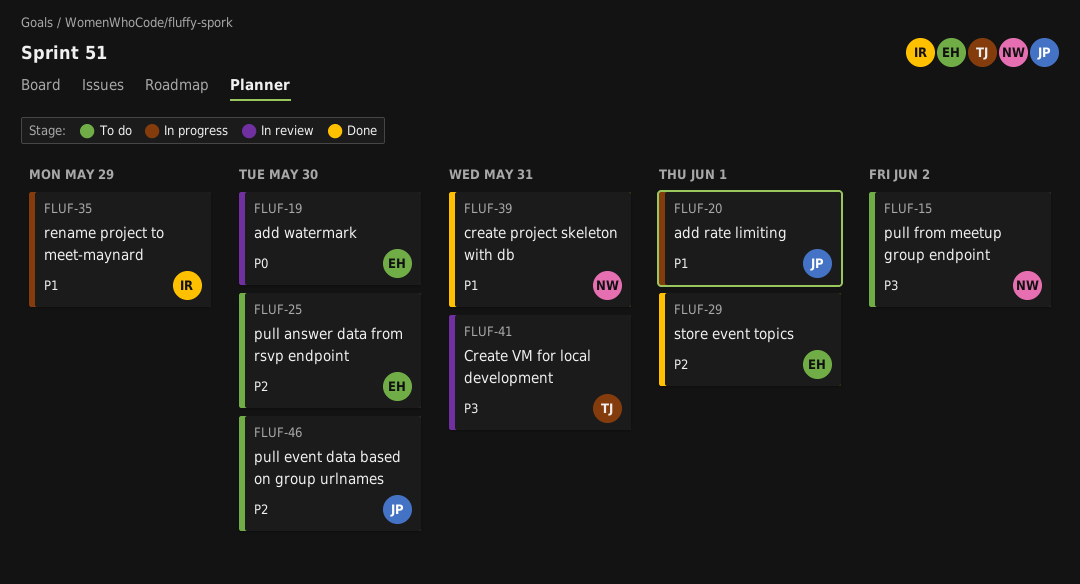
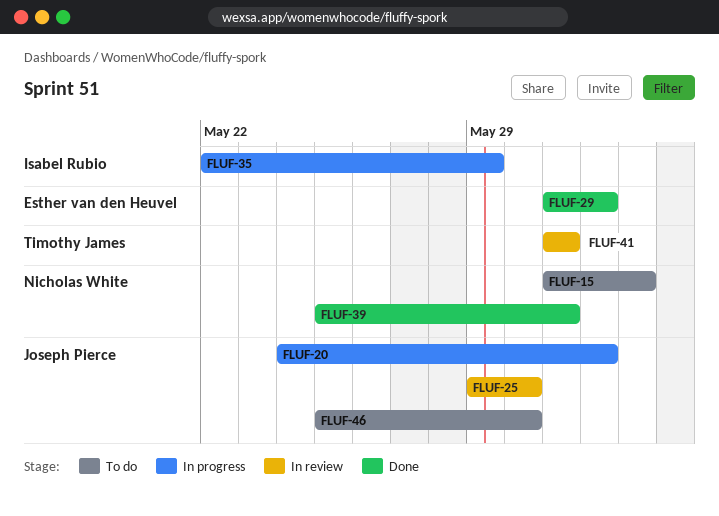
FLUF-19: present -> none
FLUF-25, status: To do -> In review
FLUF-25, owner: Esther van den Heuvel -> Joseph Pierce

